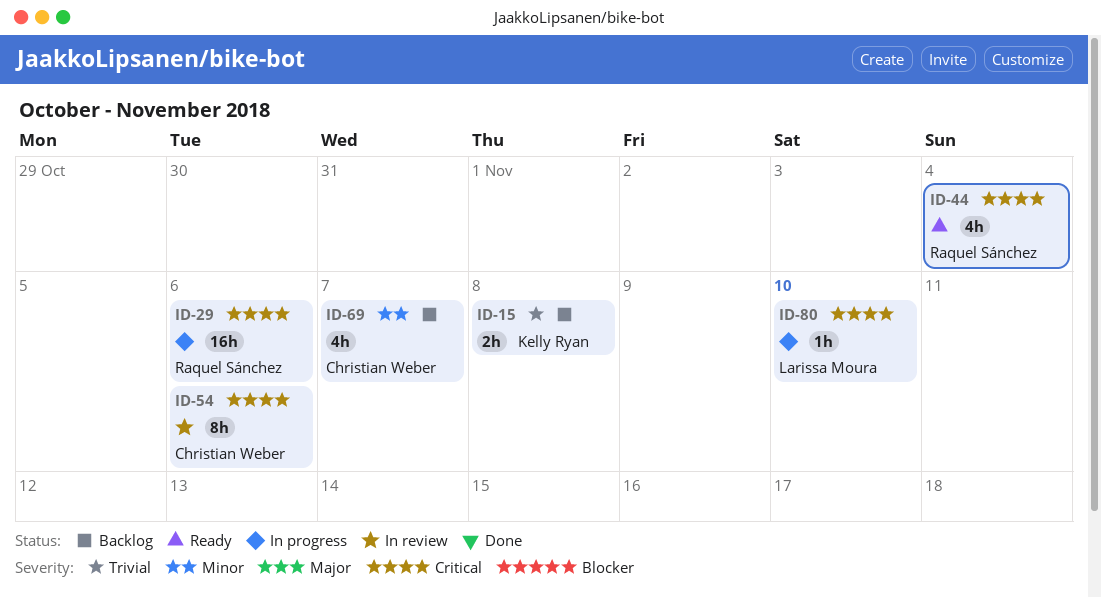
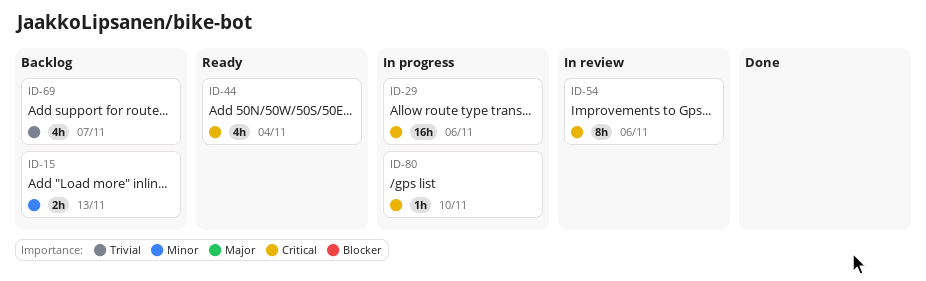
ID-15, priority: Trivial -> Minor
ID-15, due: Nov 8 -> Nov 13
ID-69, priority: Minor -> Trivial

